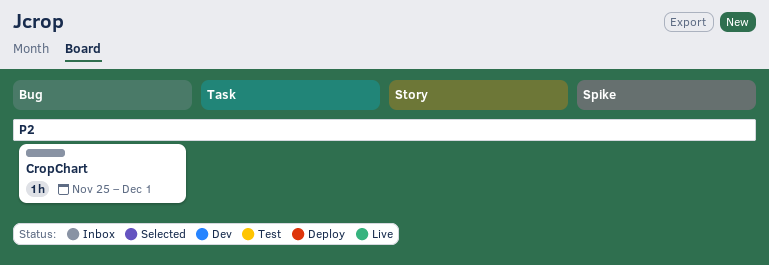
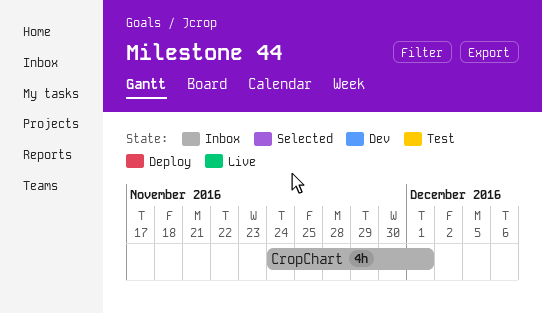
CropChart, estimate: 1h -> 4h
CropChart, start: Nov 25 -> Nov 24

